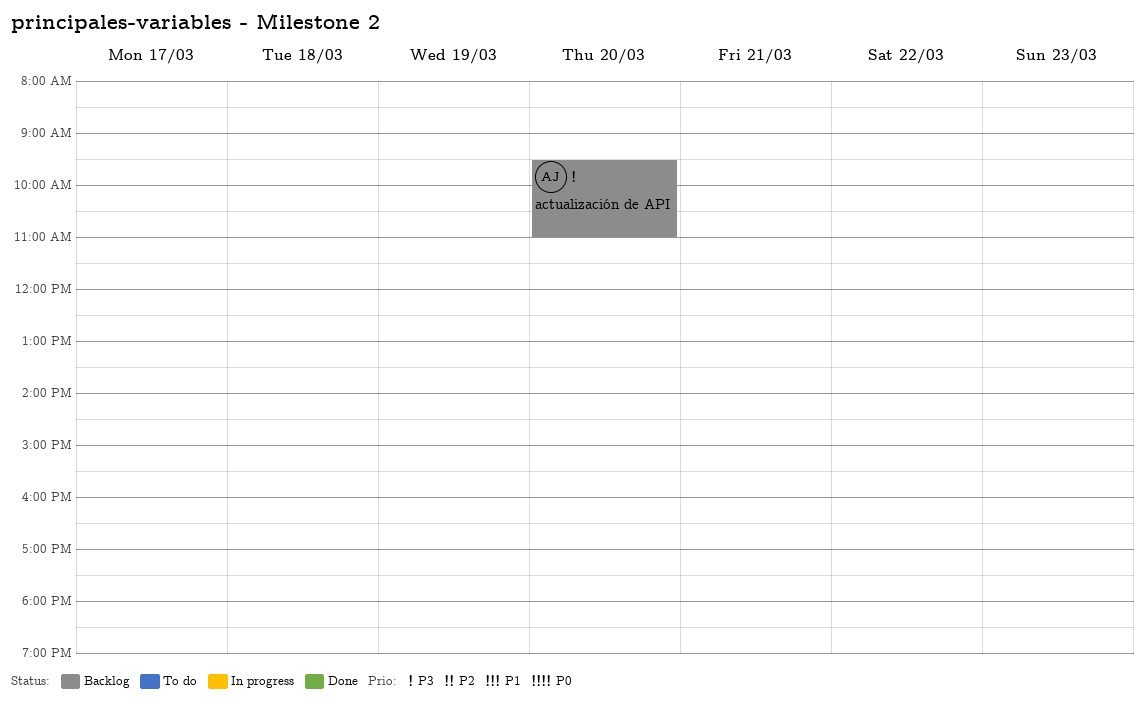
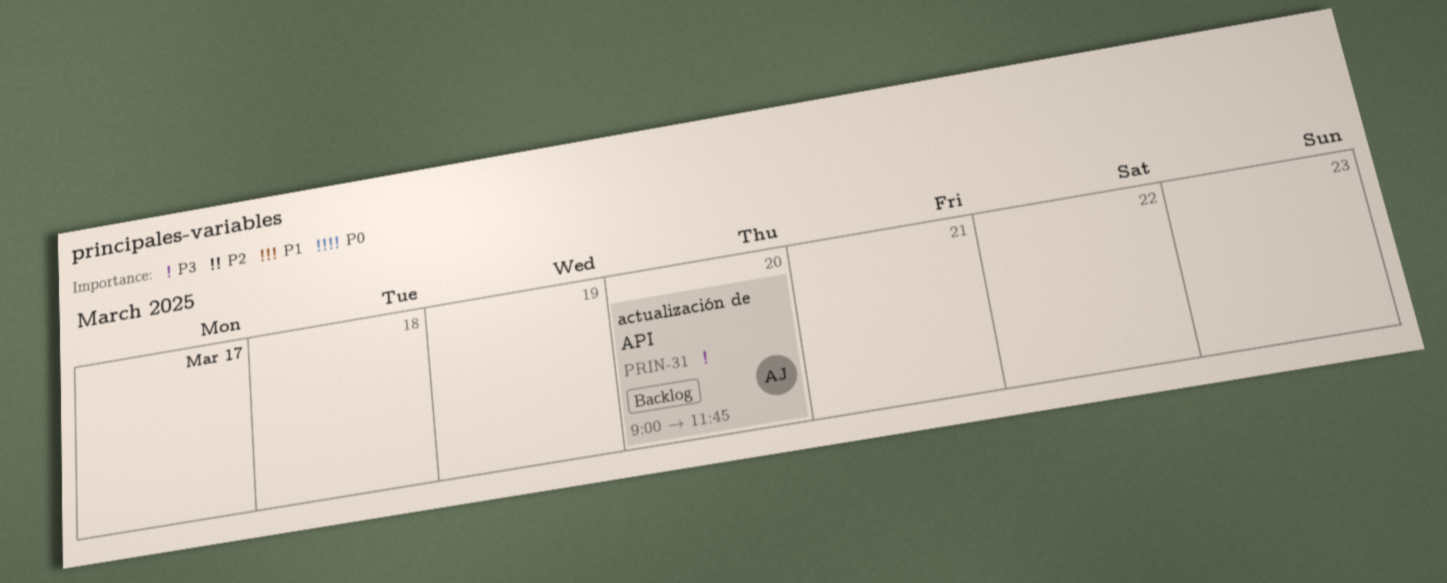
actualización de API, begins: 09:30 -> 09:00
actualización de API, ends: 11:00 -> 11:45

